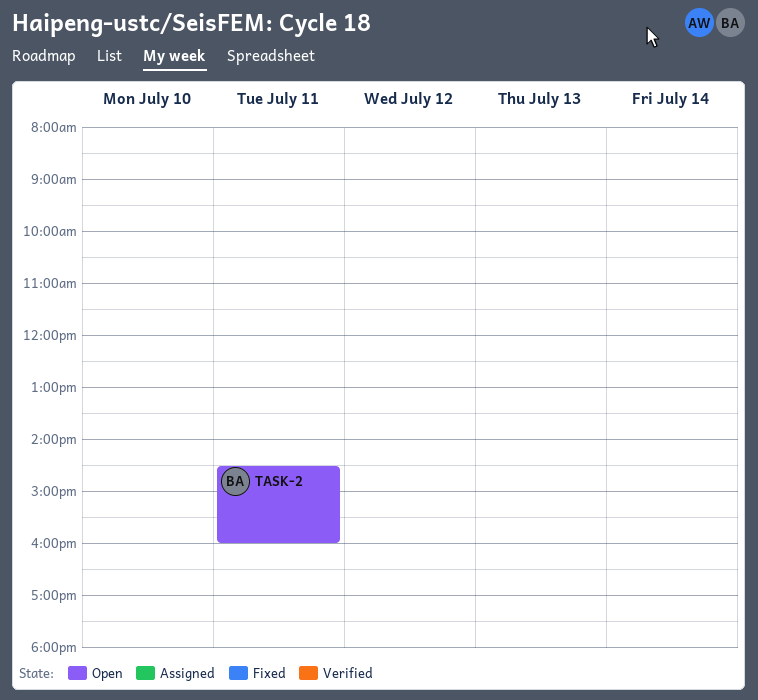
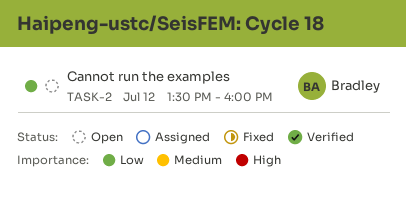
TASK-2, day: Jul 11 -> Jul 12
TASK-2, begins: 14:30 -> 13:30

